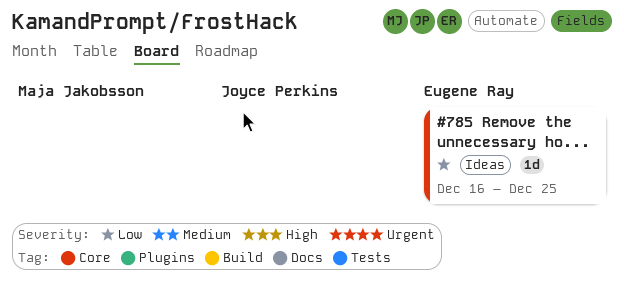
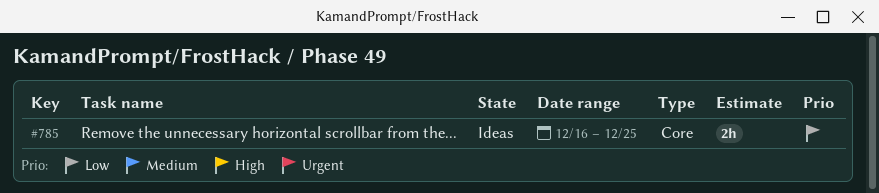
#785, estimate: 1d -> 2h

